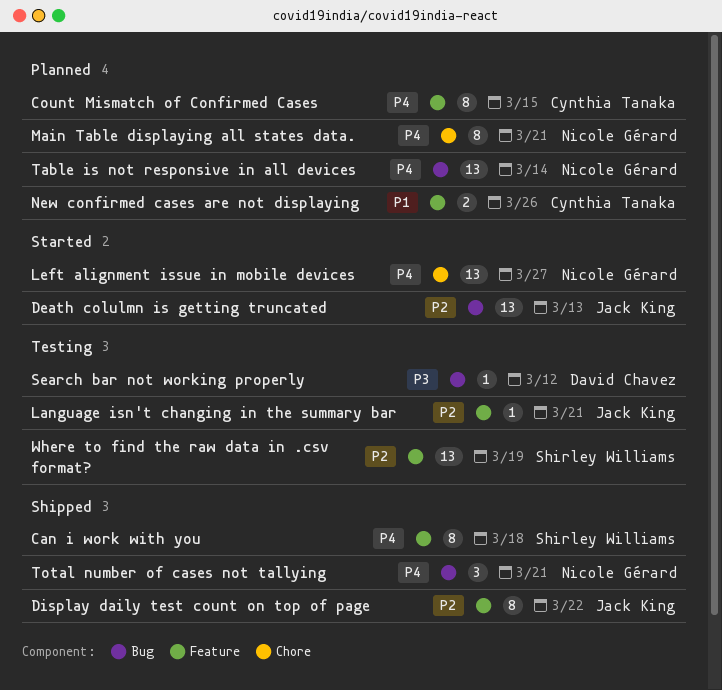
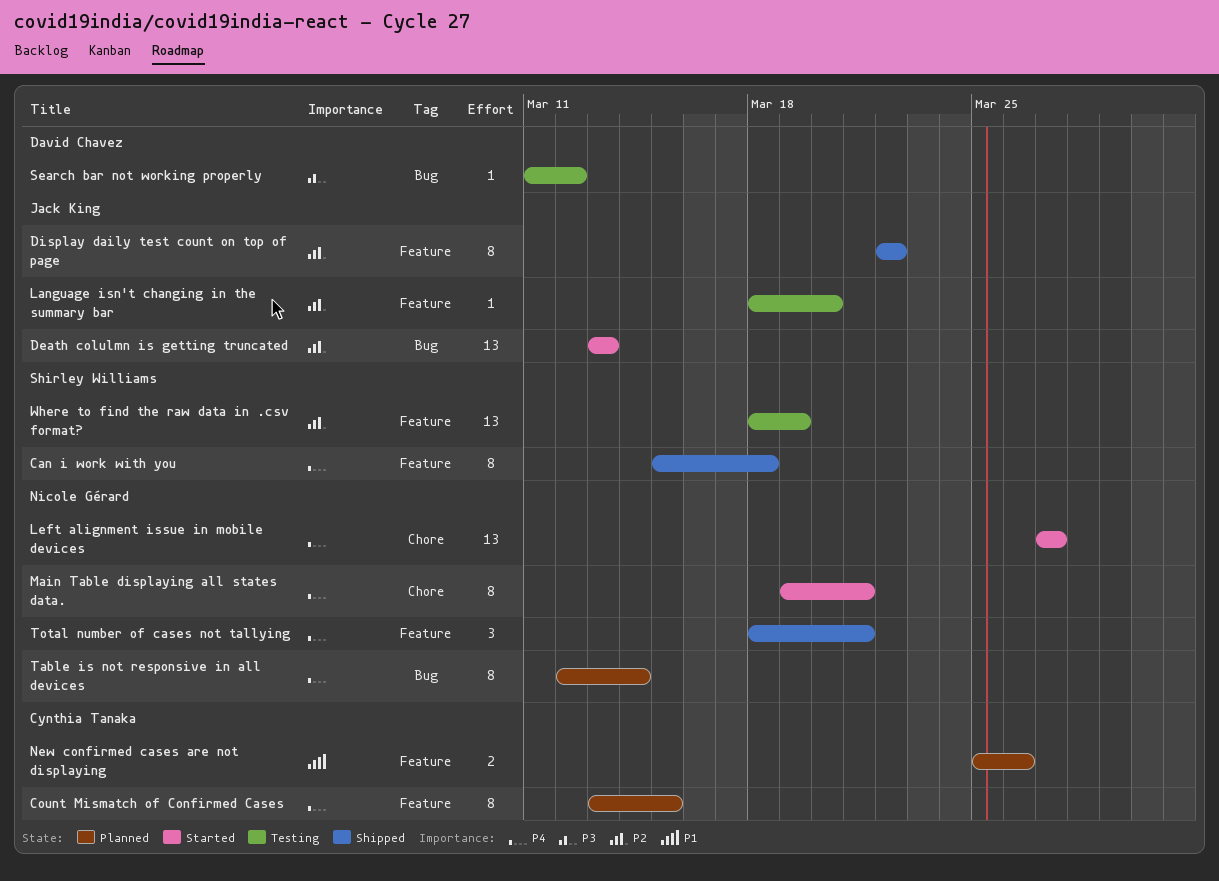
Language isn't changing in the summary bar, due: Mar 21 -> Mar 20
Main Table displaying all states data., status: Planned -> Started
Table is not responsive in all devices, estimate: 13 -> 8
Total number of cases not tallying, label: Bug -> Feature

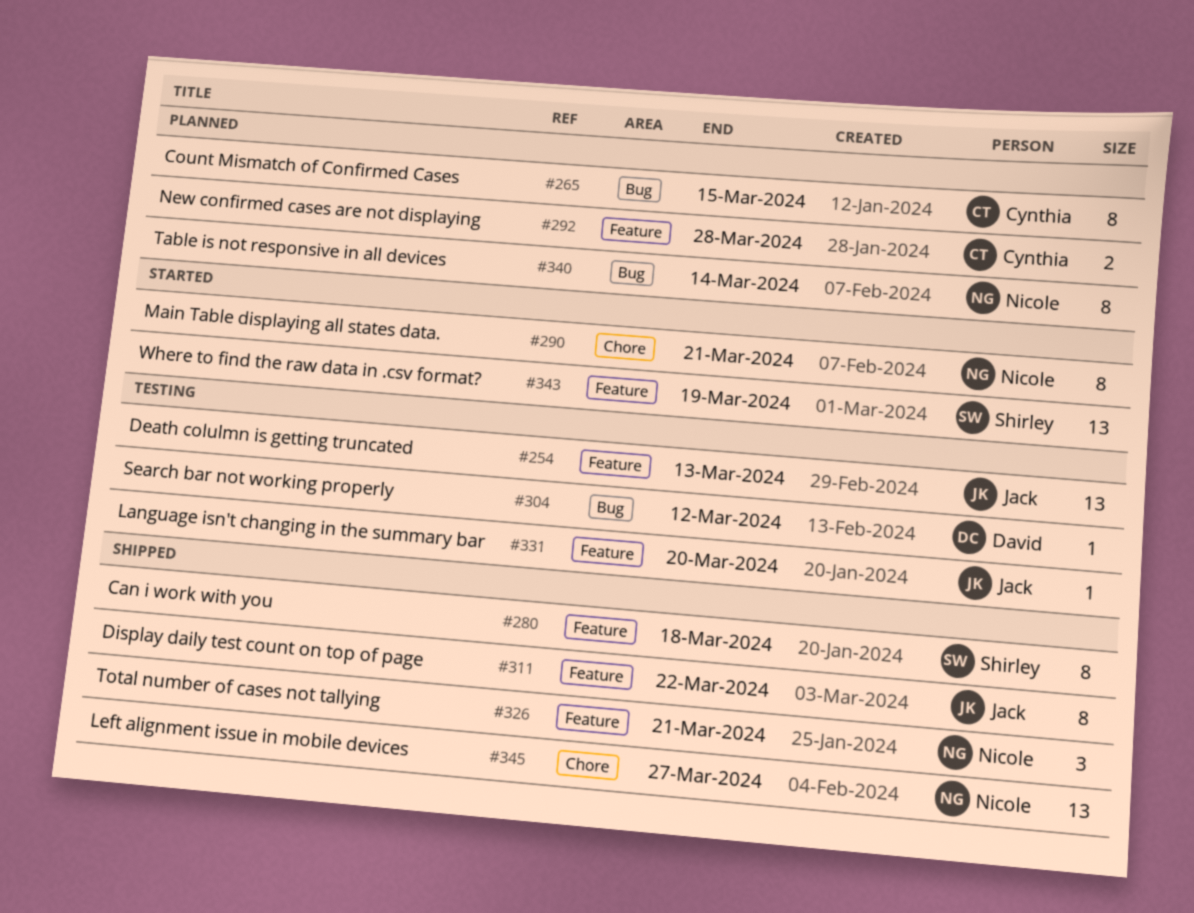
Count Mismatch of Confirmed Cases, label: Feature -> Bug
Death colulmn is getting truncated, status: Started -> Testing
Death colulmn is getting truncated, label: Bug -> Feature
Left alignment issue in mobile devices, status: Started -> Shipped
New confirmed cases are not displaying, due: Mar 26 -> Mar 28
Where to find the raw data in .csv format?, status: Testing -> Started

